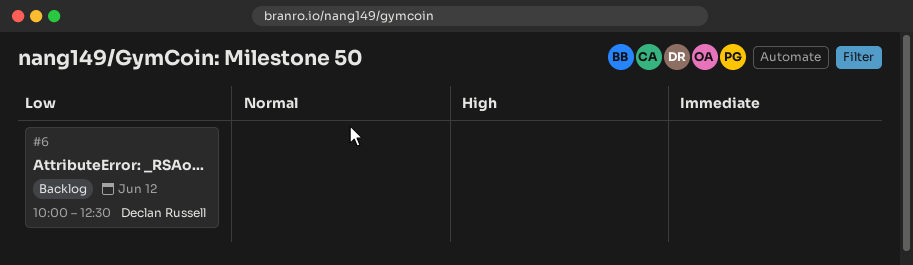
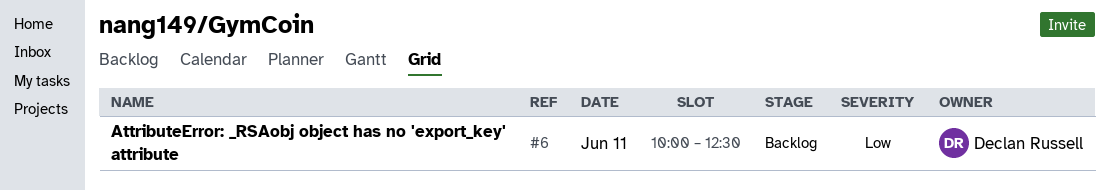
#6, day: Jun 12 -> Jun 11

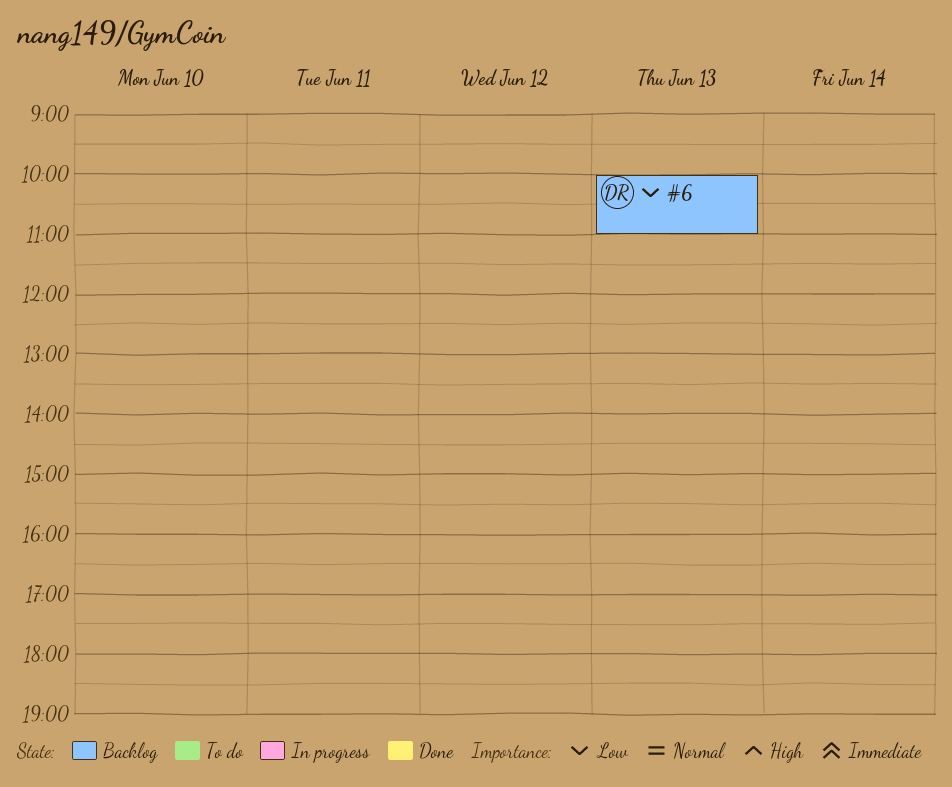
#6, day: Jun 11 -> Jun 13
#6, ends: 12:30 -> 11:00

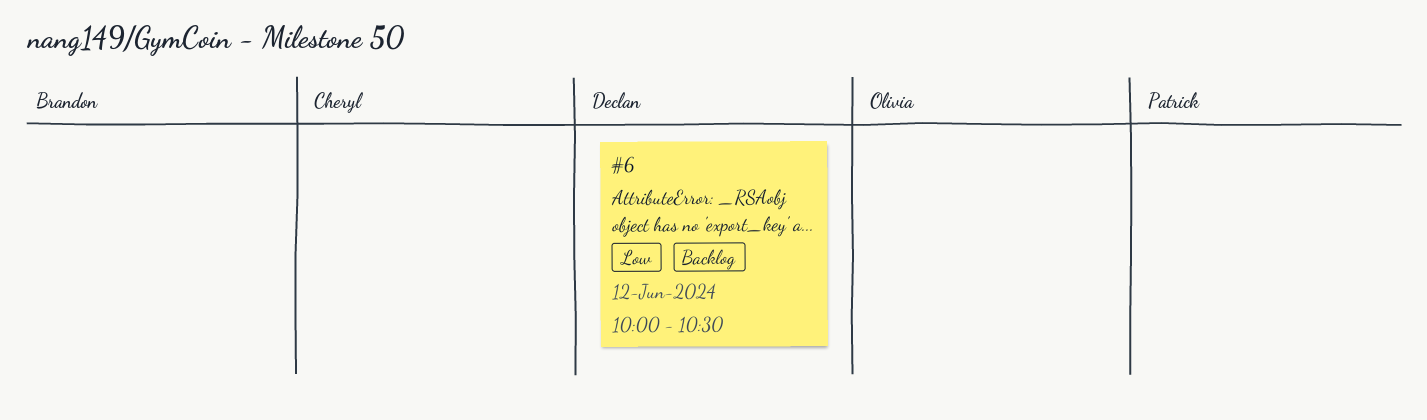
#6, day: Jun 13 -> Jun 12
#6, ends: 11:00 -> 10:30

